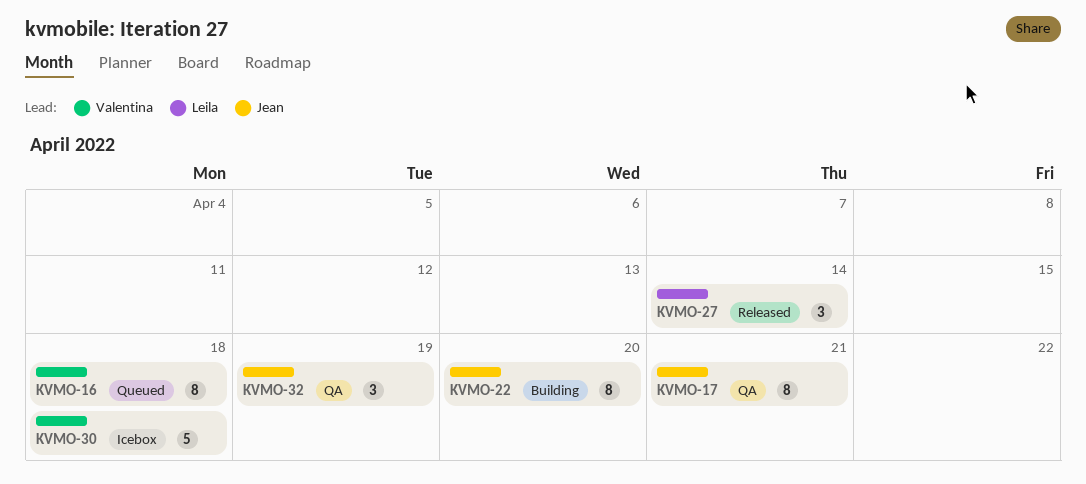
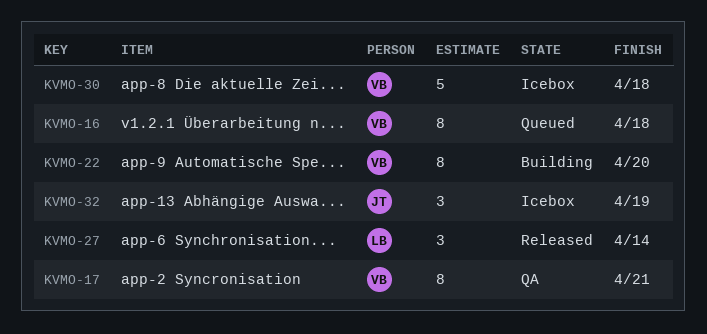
KVMO-17, owner: Jean -> Valentina
KVMO-22, owner: Jean -> Valentina
KVMO-32, status: QA -> Icebox

